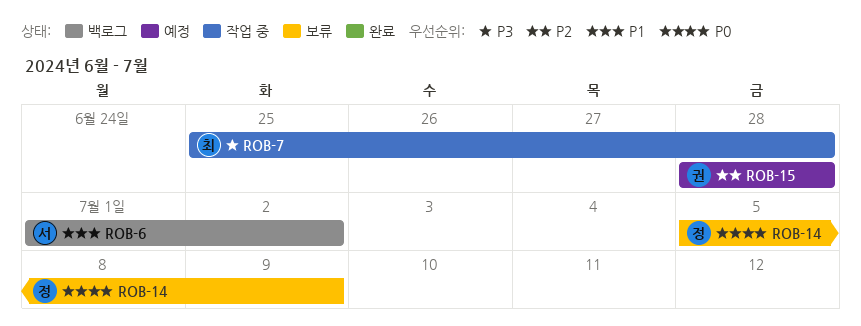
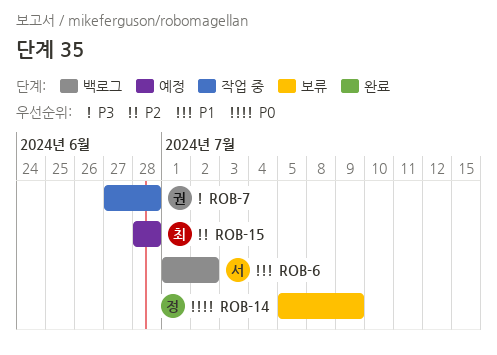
ROB-7, owner: 최 -> 권
ROB-7, start: Jun 25 -> Jun 27
ROB-15, owner: 권 -> 최

